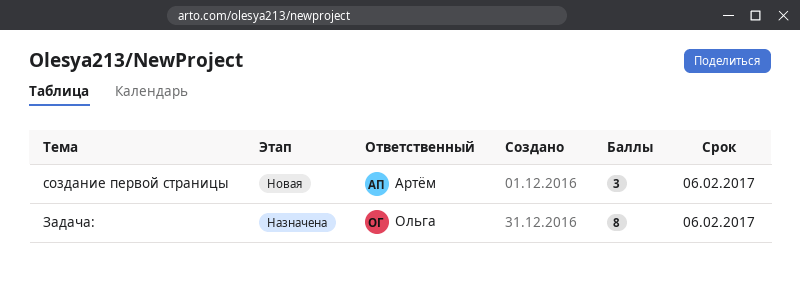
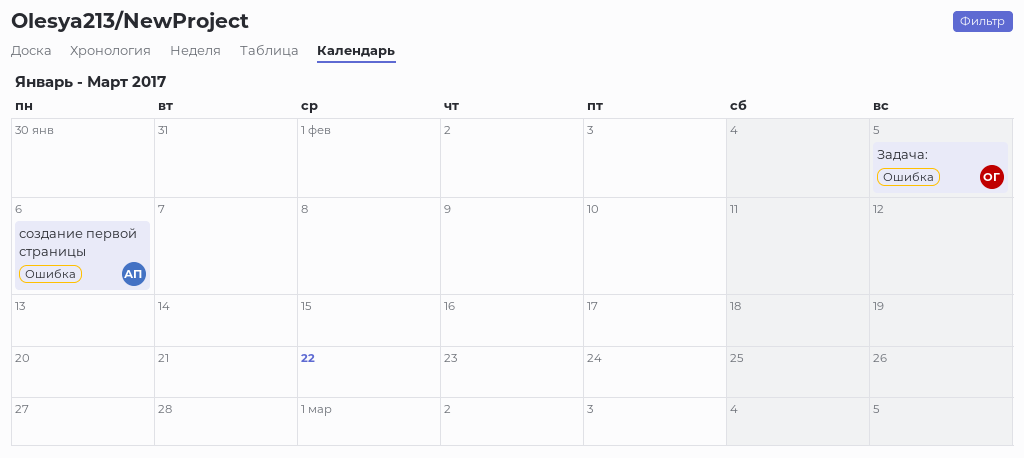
Задача:, due: Feb 6 -> Feb 5

